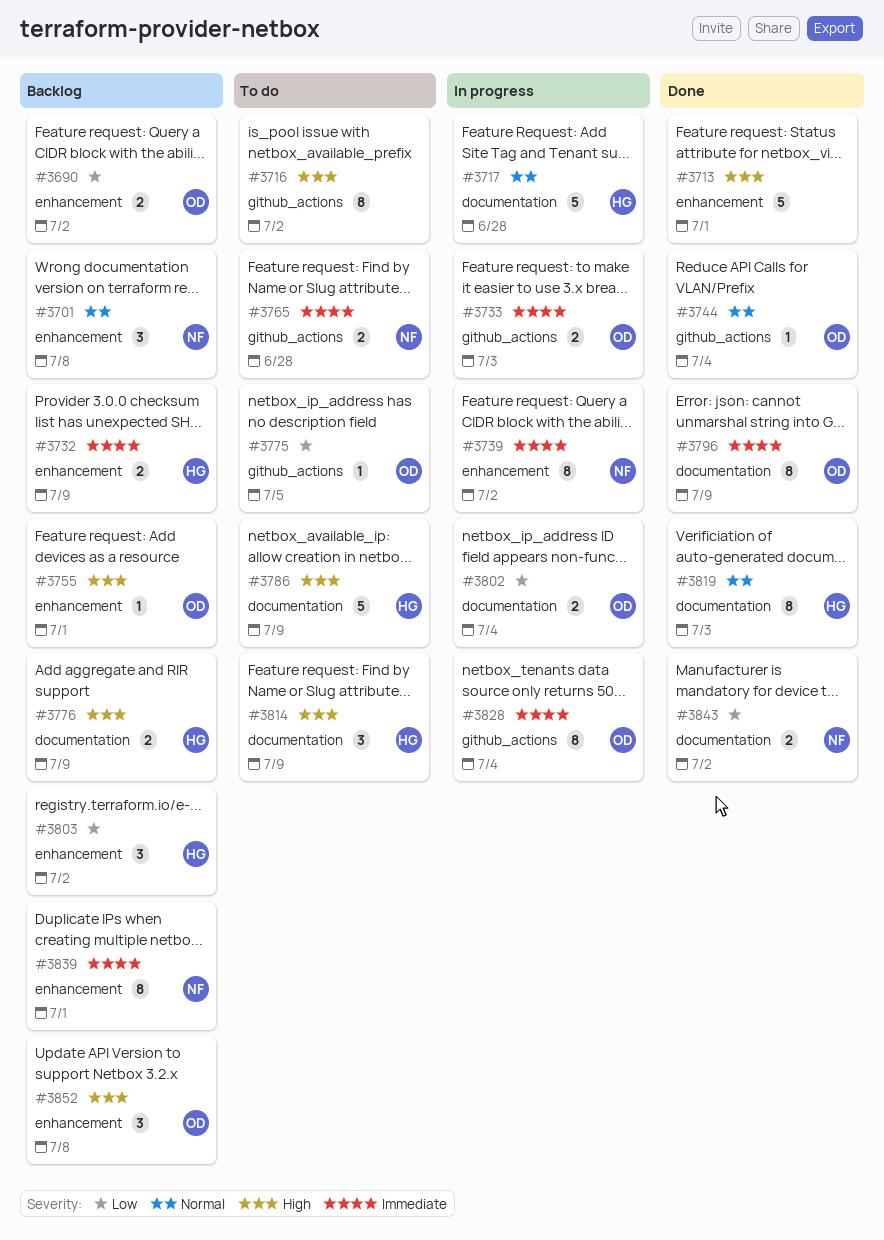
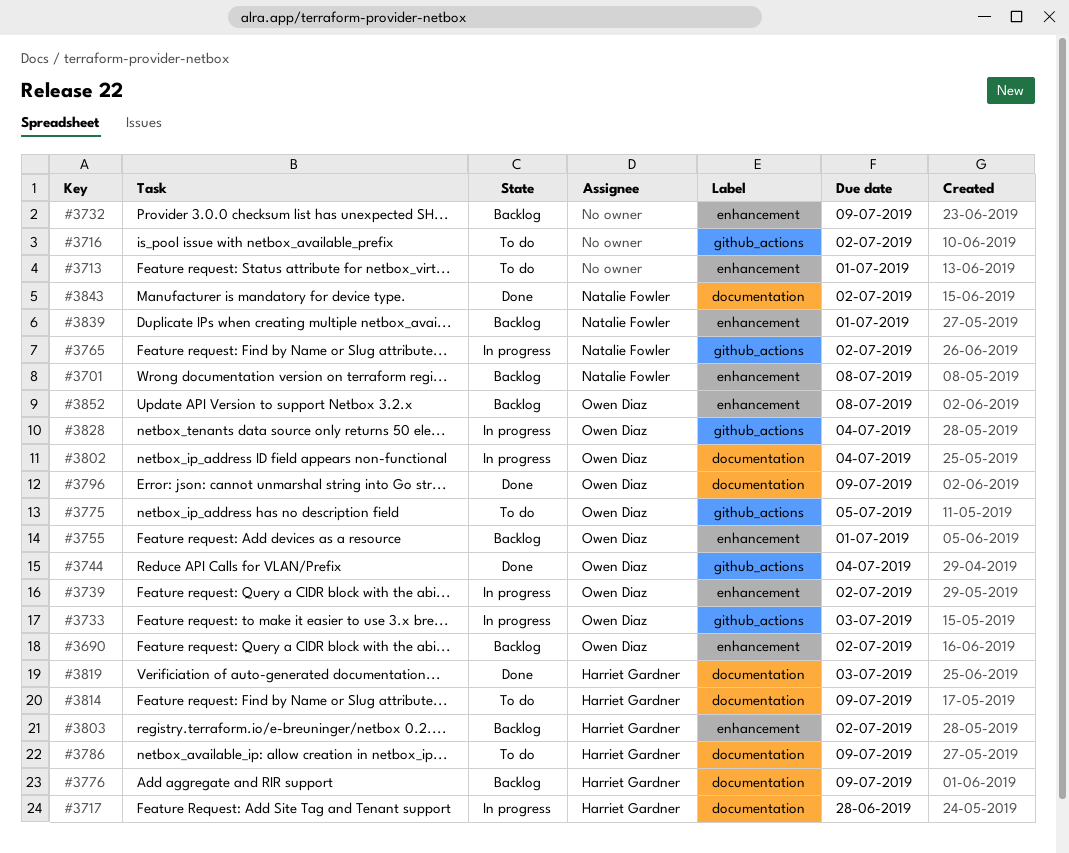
#3713, status: Done -> To do
#3732, owner: Harriet Gardner -> none
#3739, owner: Natalie Fowler -> Owen Diaz
#3765, status: To do -> In progress
#3765, due: Jun 28 -> Jul 2

